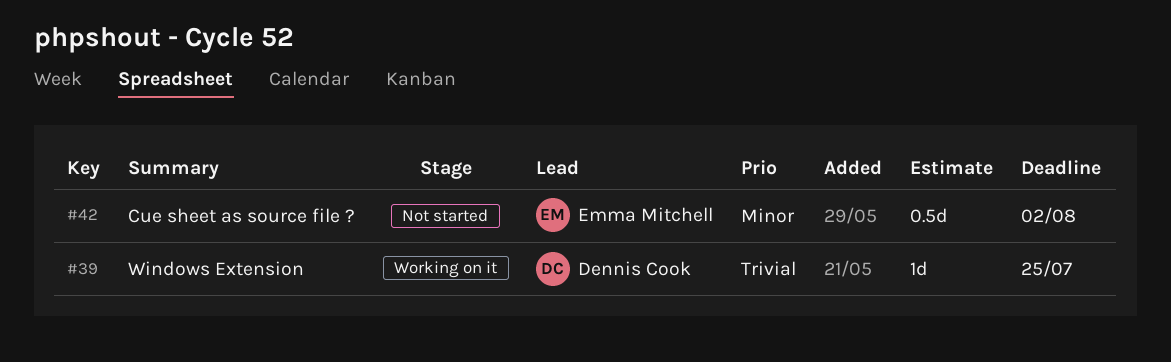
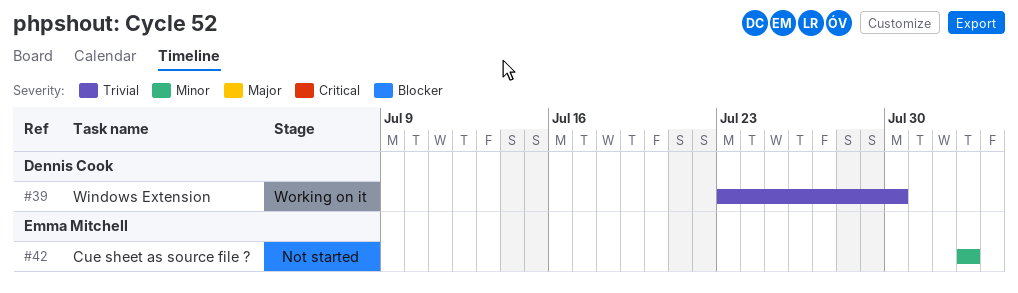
#39, due: Jul 25 -> Jul 30

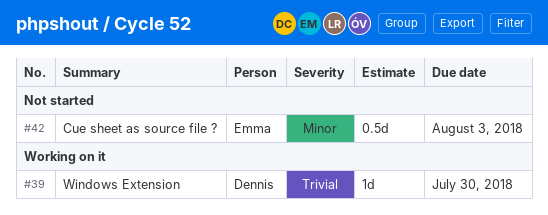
#42, due: Aug 2 -> Aug 3

